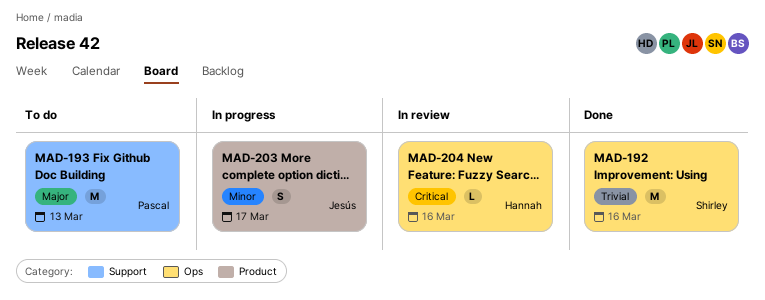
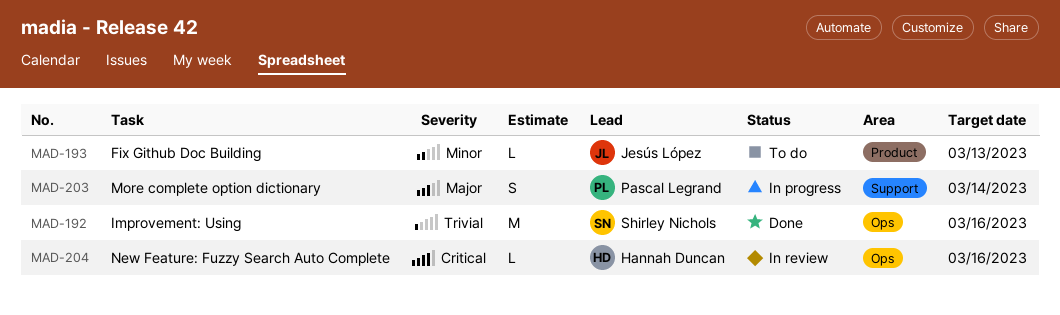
MAD-193, owner: Pascal Legrand -> Jesús López
MAD-193, priority: Major -> Minor
MAD-193, label: Support -> Product
MAD-193, estimate: M -> L
MAD-203, owner: Jesús López -> Pascal Legrand
MAD-203, priority: Minor -> Major
MAD-203, label: Product -> Support
MAD-203, due: Mar 17 -> Mar 14

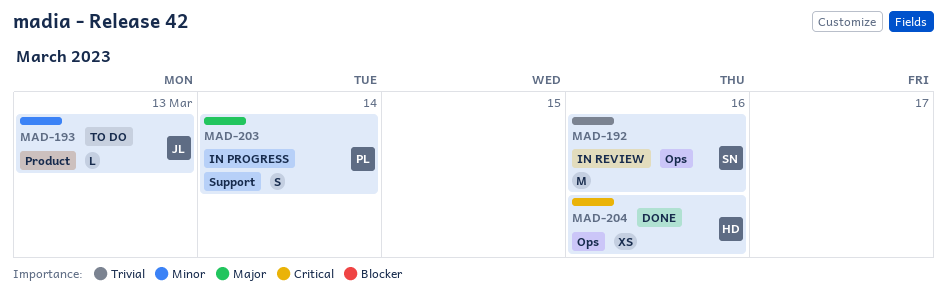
MAD-192, status: Done -> In review
MAD-204, status: In review -> Done
MAD-204, estimate: L -> XS

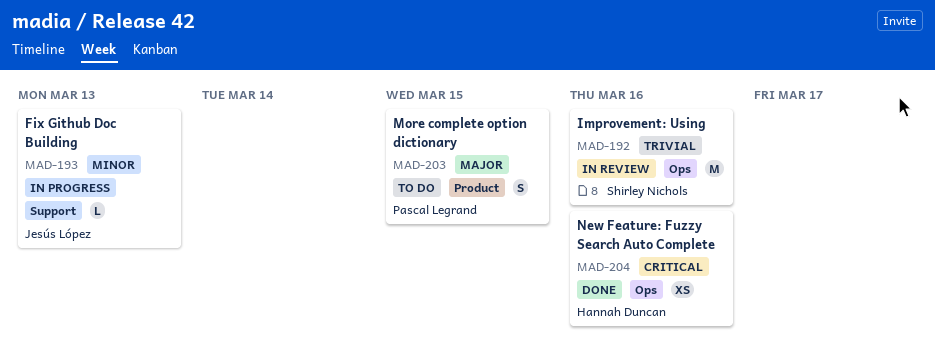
MAD-193, status: To do -> In progress
MAD-193, label: Product -> Support
MAD-203, status: In progress -> To do
MAD-203, label: Support -> Product
MAD-203, due: Mar 14 -> Mar 15

